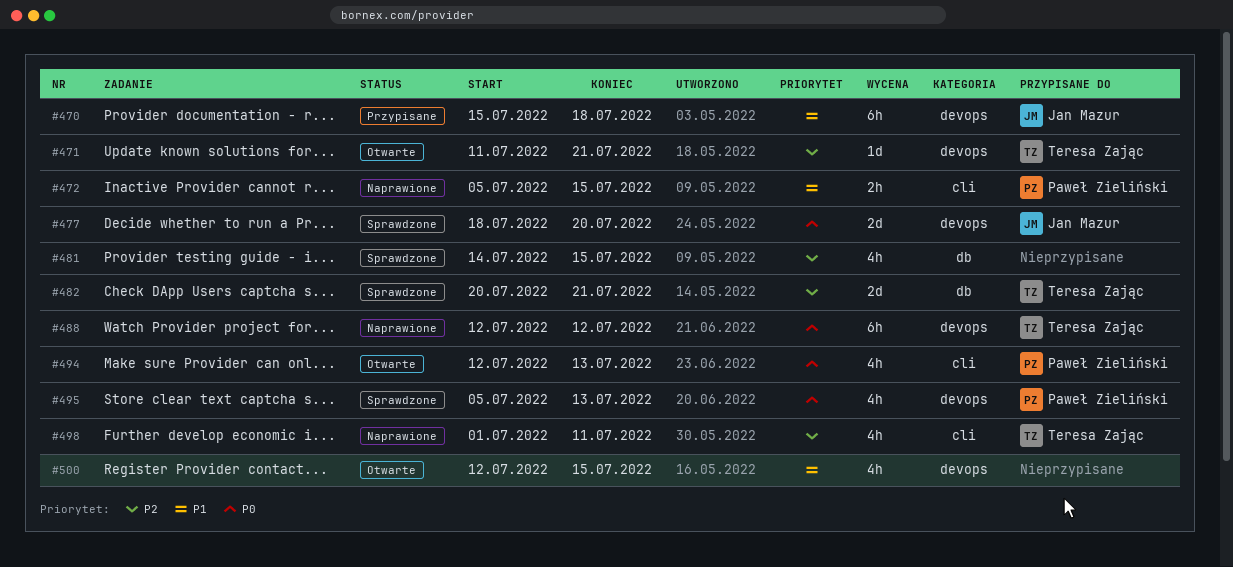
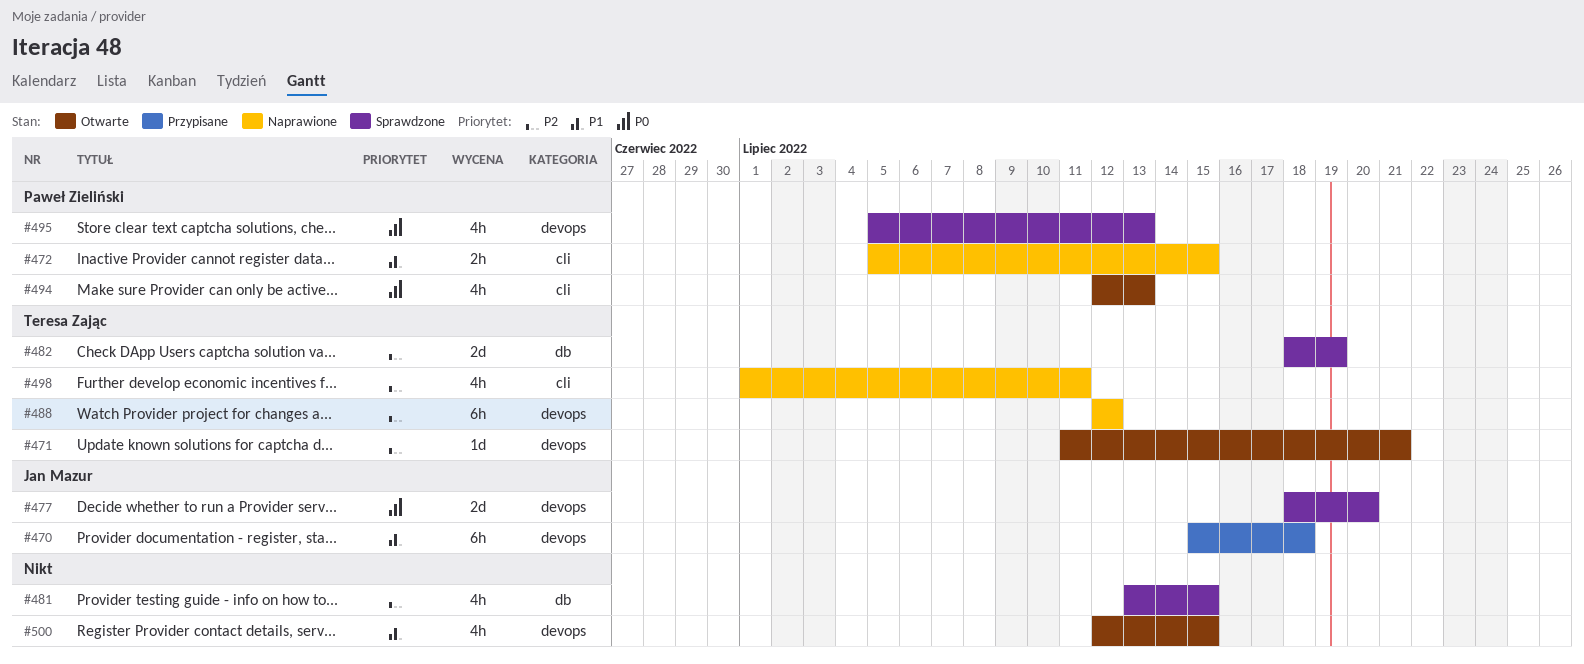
#481, start: Jul 14 -> Jul 13
#482, start: Jul 20 -> Jul 18
#482, due: Jul 21 -> Jul 19
#488, priority: P0 -> P2

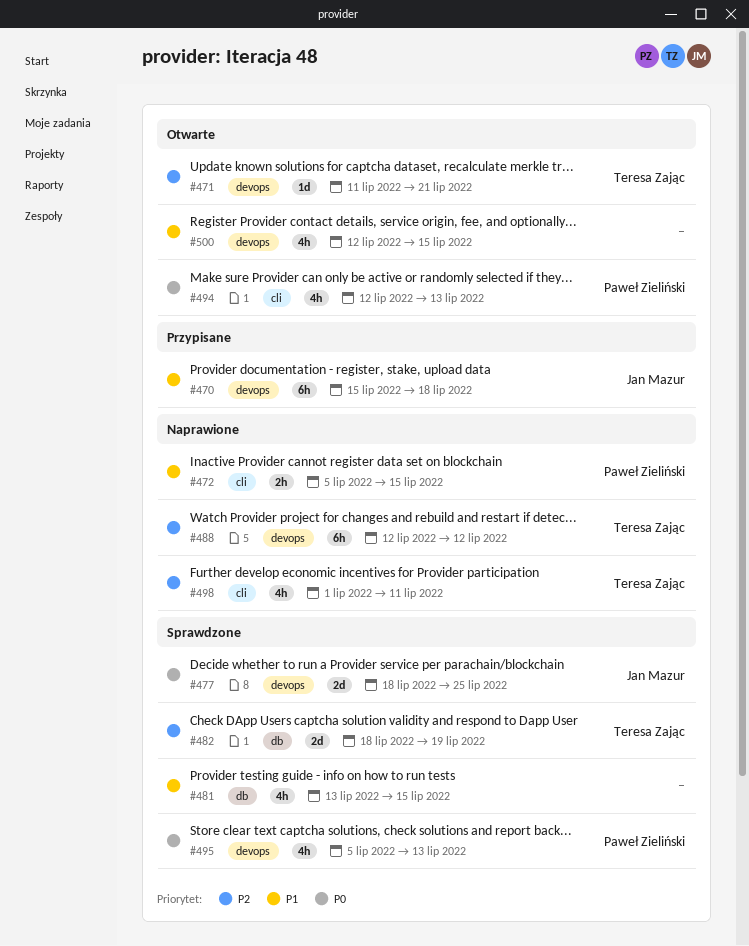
#477, due: Jul 20 -> Jul 25
#481, priority: P2 -> P1

